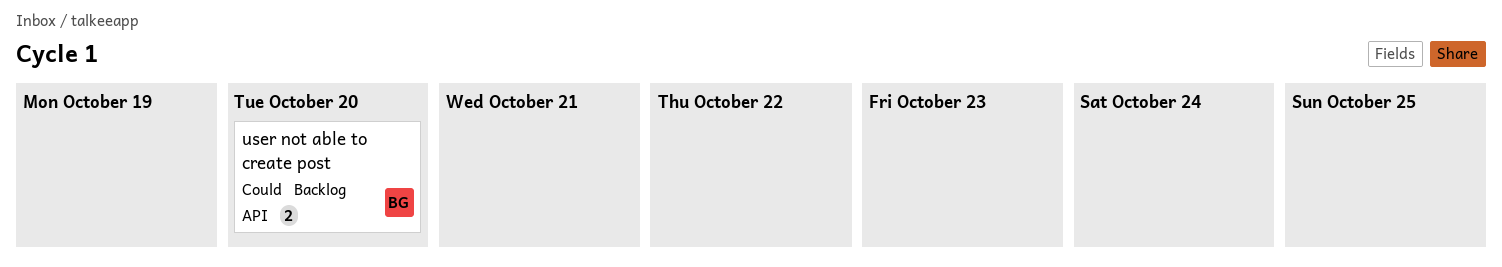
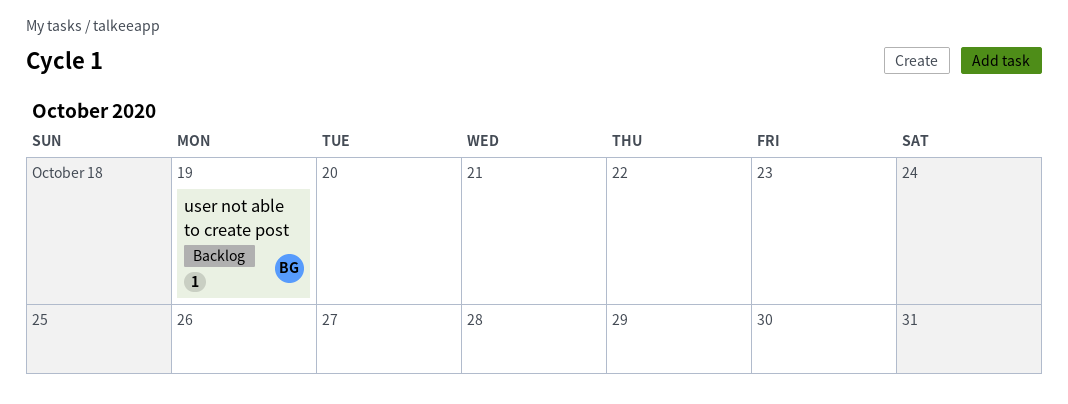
user not able to create post, estimate: 2 -> 1
user not able to create post, due: Oct 20 -> Oct 19

